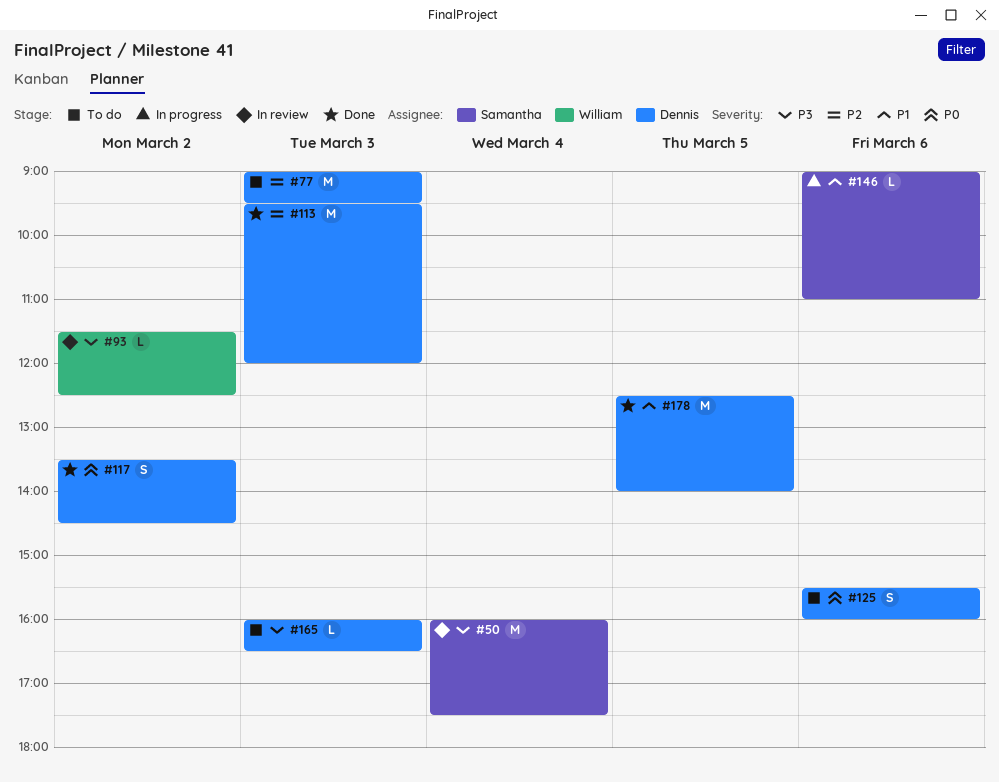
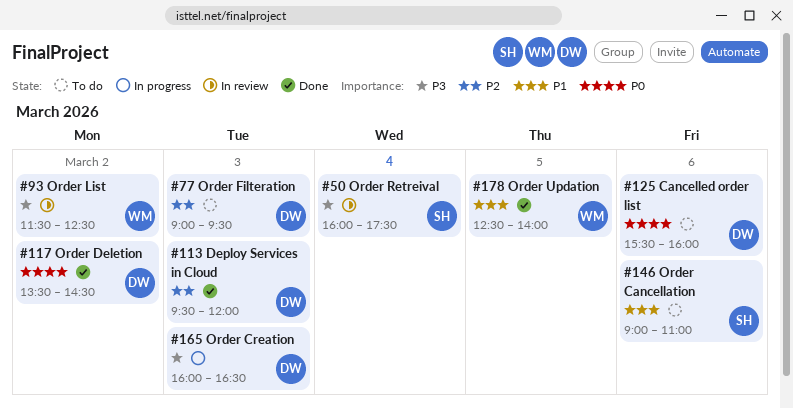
#146, status: In progress -> To do
#165, status: To do -> In progress
#178, owner: Dennis -> William

